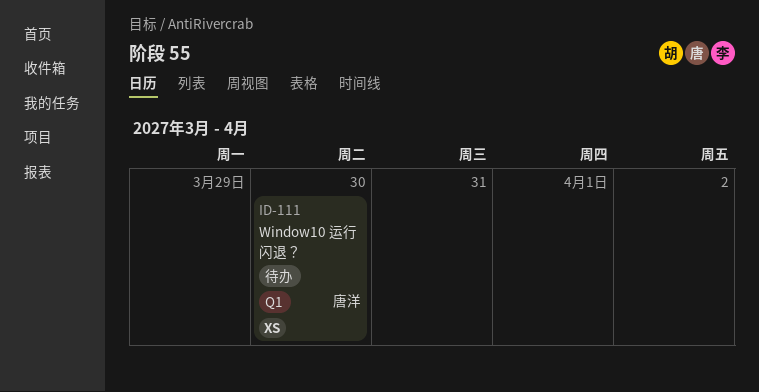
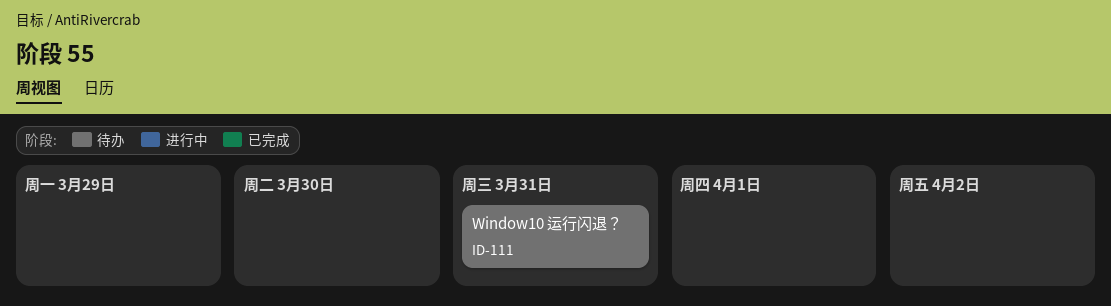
ID-111, due: Mar 30 -> Mar 31

